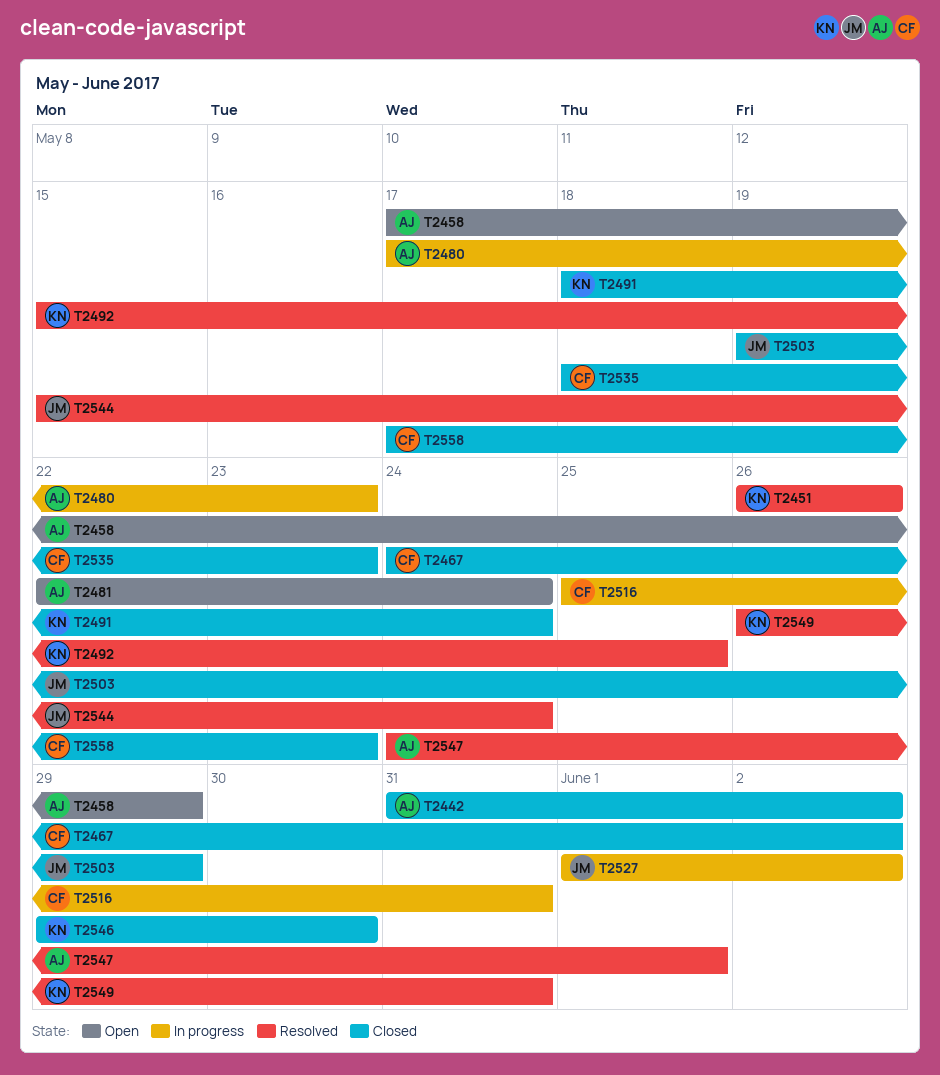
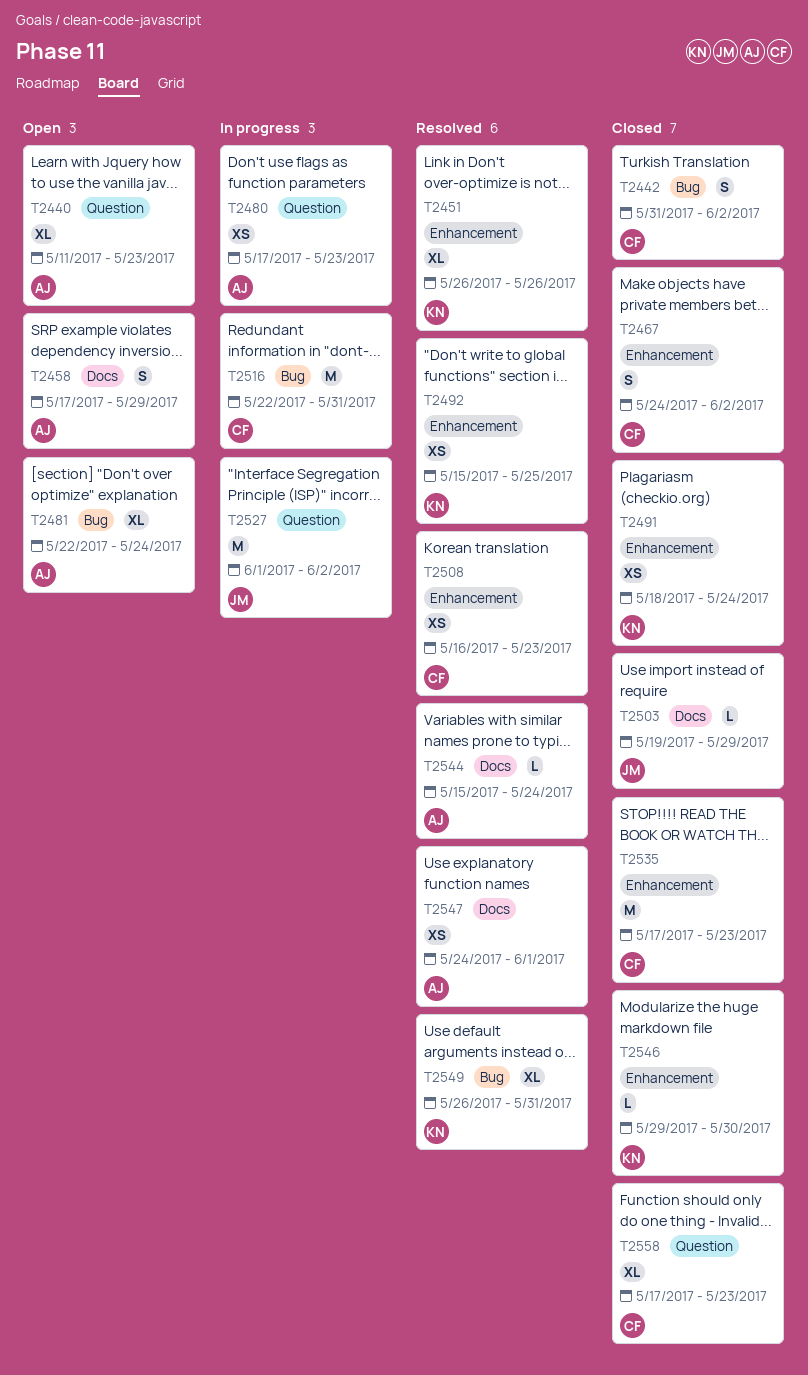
T2440: none -> present
T2442, owner: AJ -> CF
T2508: none -> present
T2516, start: May 25 -> May 22
T2535, start: May 18 -> May 17
T2544, owner: JM -> AJ

